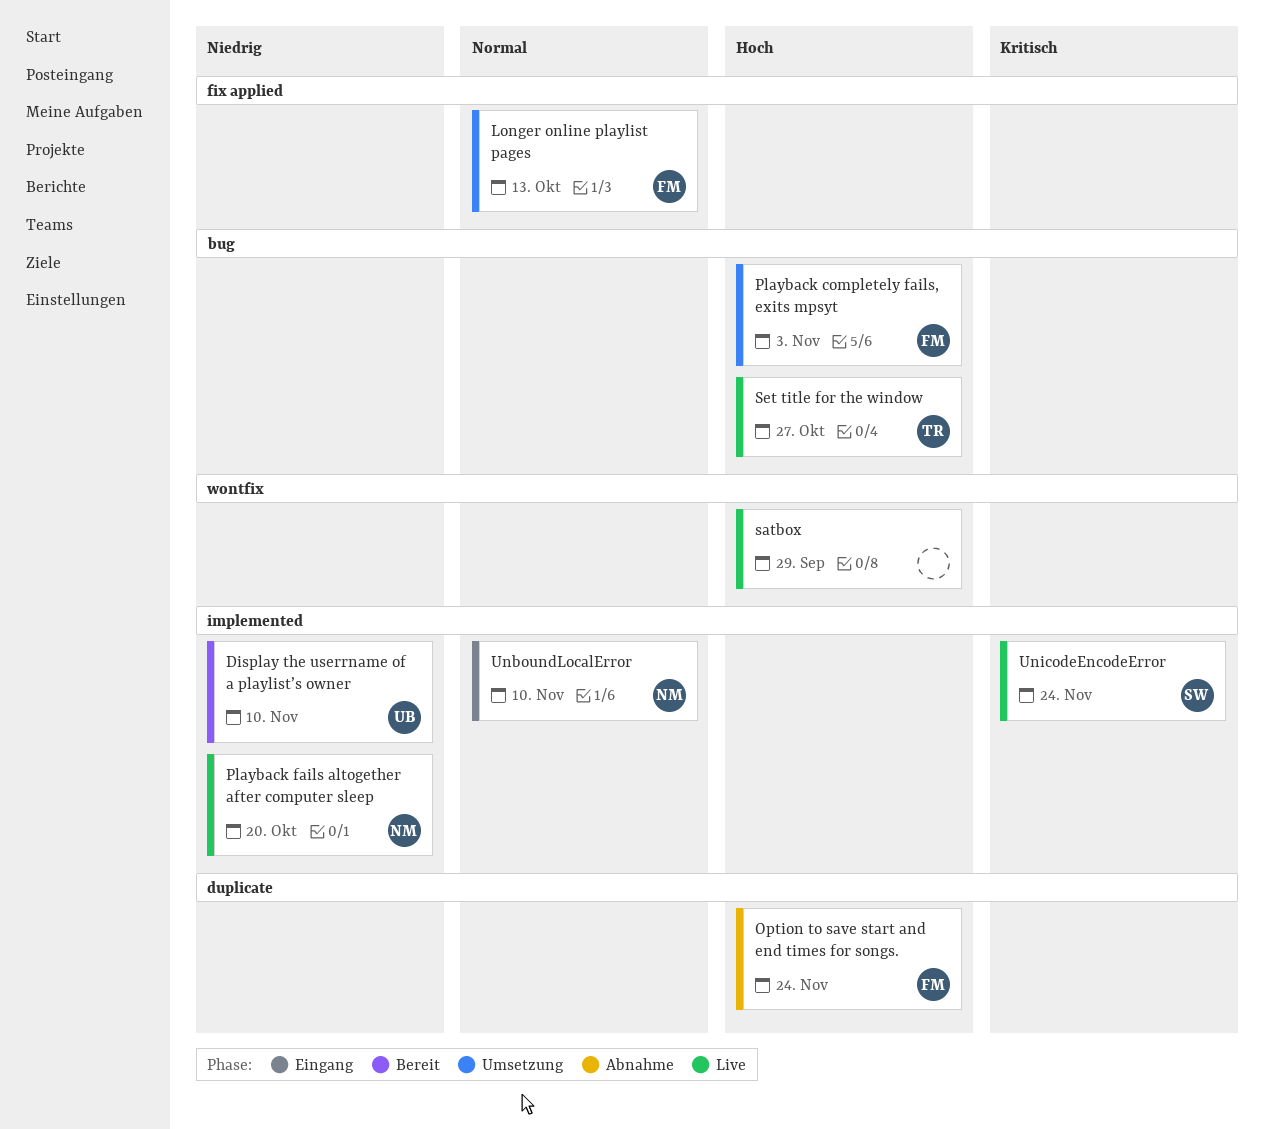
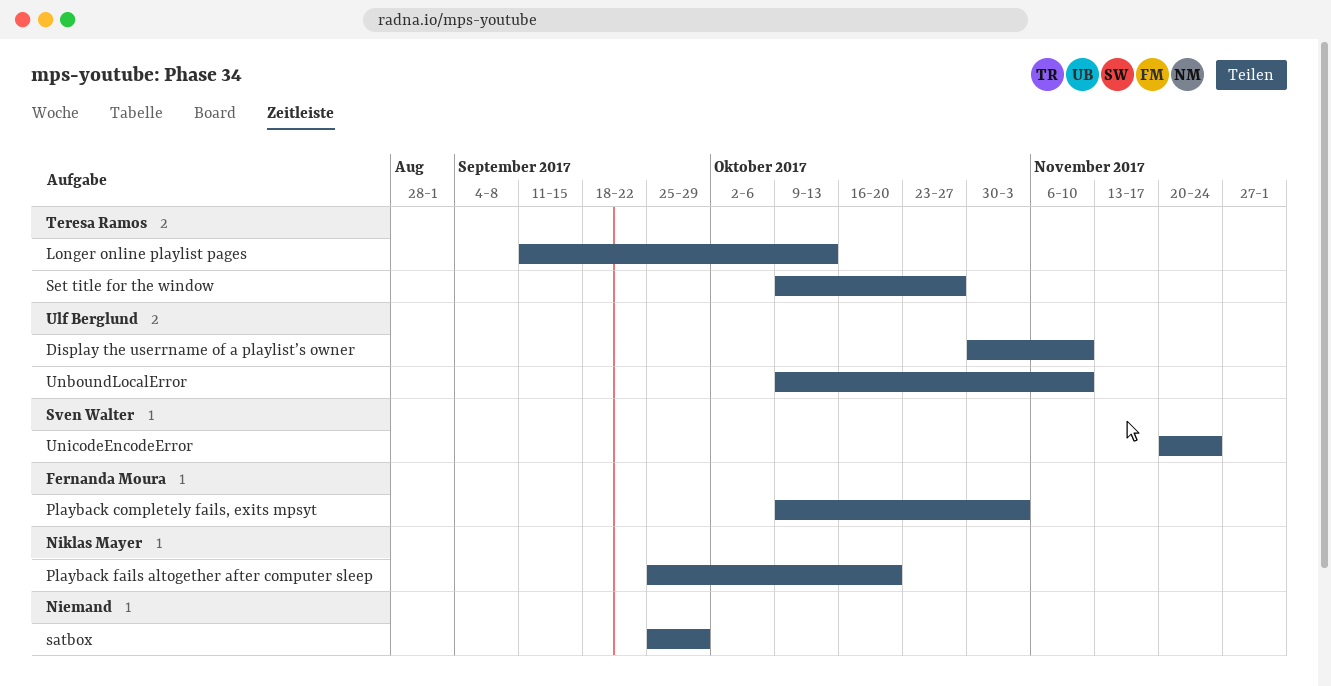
Longer online playlist pages, owner: Fernanda Moura -> Teresa Ramos
Option to save start and end times for songs.: present -> none
UnboundLocalError, owner: Niklas Mayer -> Ulf Berglund

